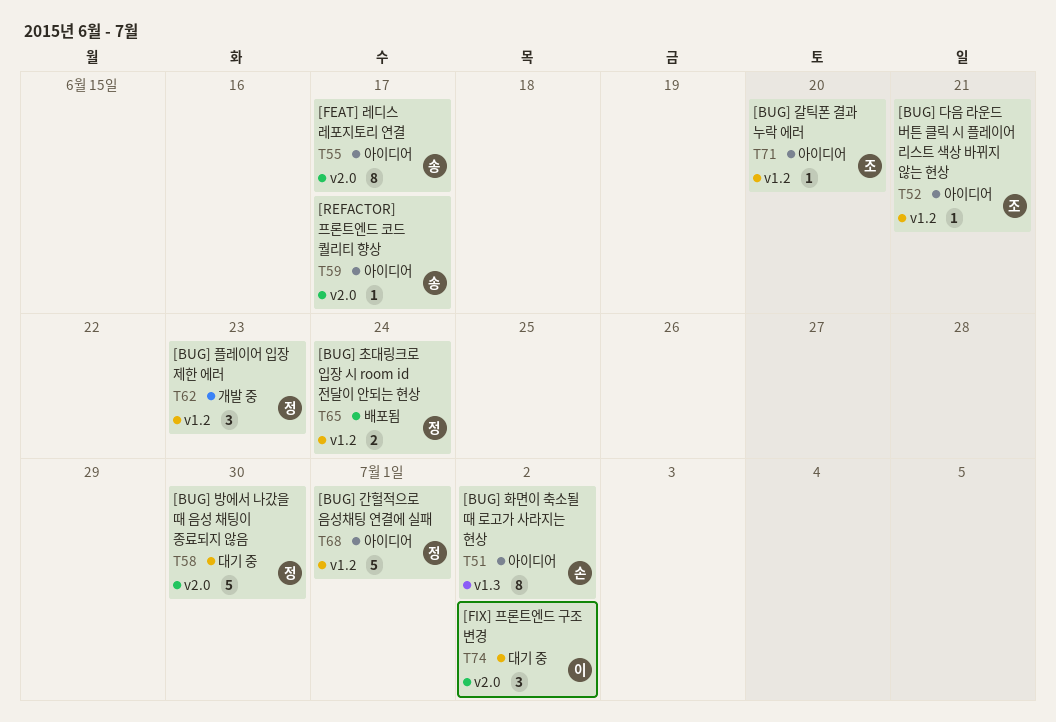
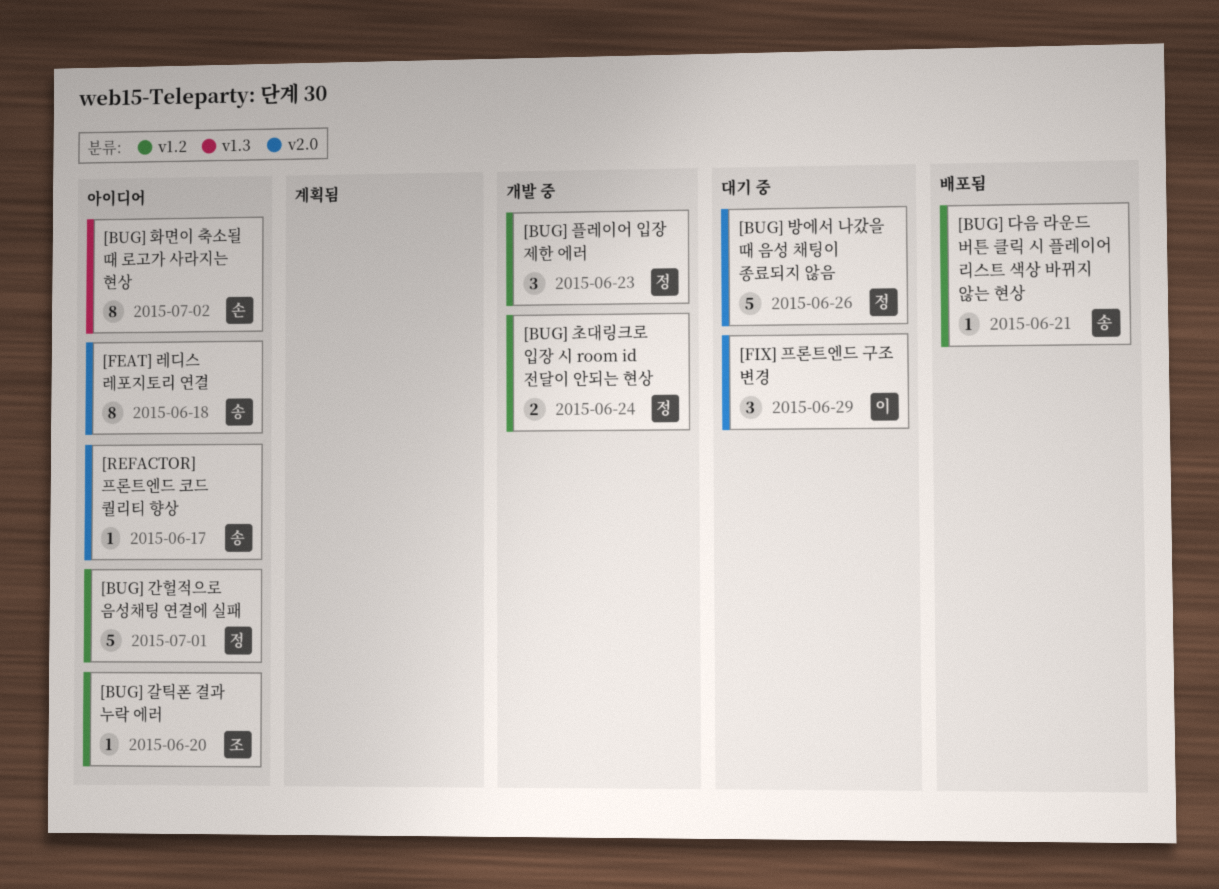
[BUG] 다음 라운드 버튼 클릭 시 플레이어 리스트 색상 바뀌지 않는 현상, status: 아이디어 -> 배포됨
[BUG] 다음 라운드 버튼 클릭 시 플레이어 리스트 색상 바뀌지 않는 현상, owner: 조 -> 송
[BUG] 방에서 나갔을 때 음성 채팅이 종료되지 않음, due: Jun 30 -> Jun 26
[BUG] 초대링크로 입장 시 room id 전달이 안되는 현상, status: 배포됨 -> 개발 중
[FEAT] 레디스 레포지토리 연결, due: Jun 17 -> Jun 18
[FIX] 프론트엔드 구조 변경, due: Jul 2 -> Jun 29

